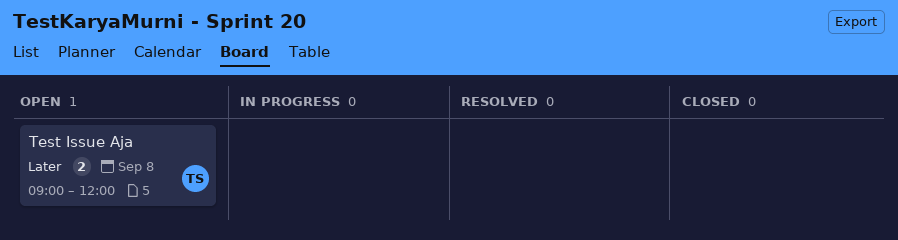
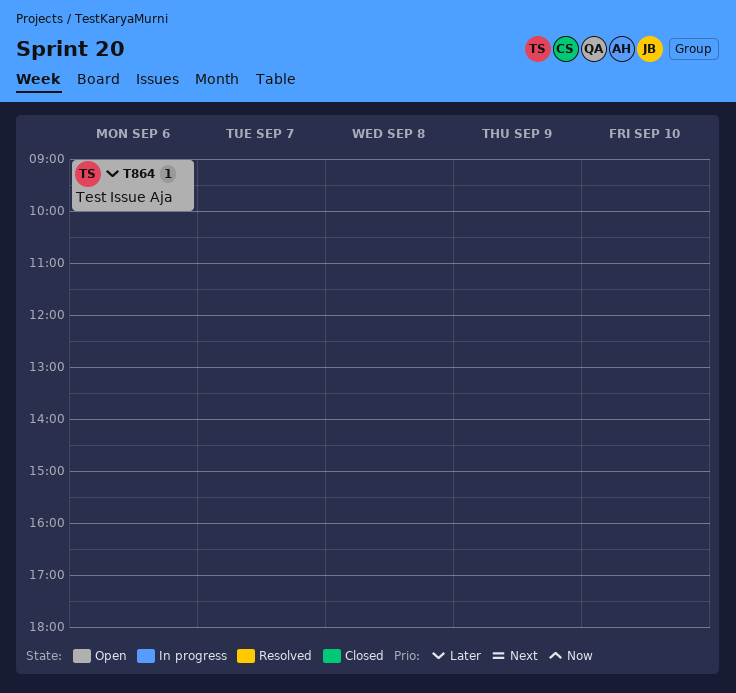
Test Issue Aja, estimate: 2 -> 1
Test Issue Aja, day: Sep 8 -> Sep 6
Test Issue Aja, ends: 12:00 -> 10:00

